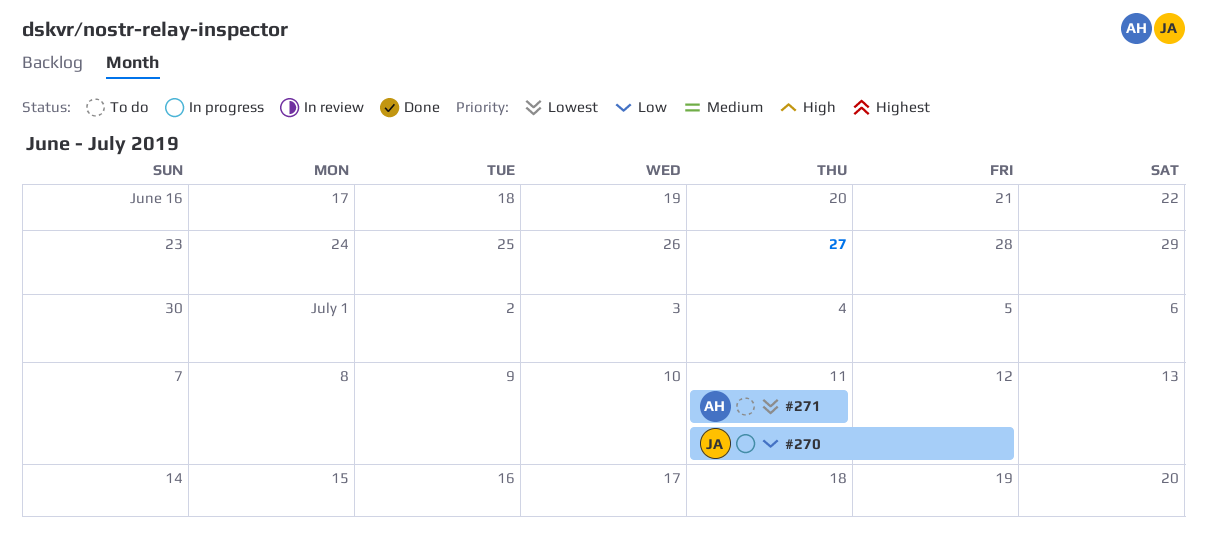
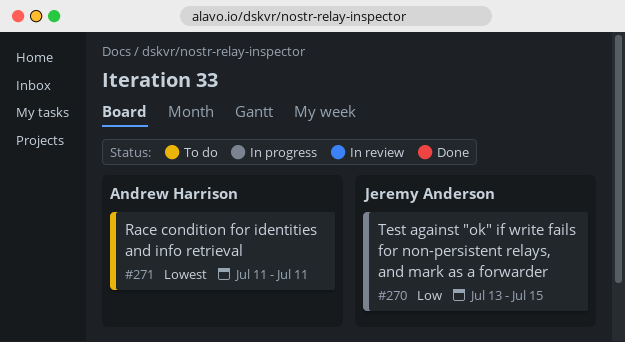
#270, start: Jul 11 -> Jul 13
#270, due: Jul 12 -> Jul 15

